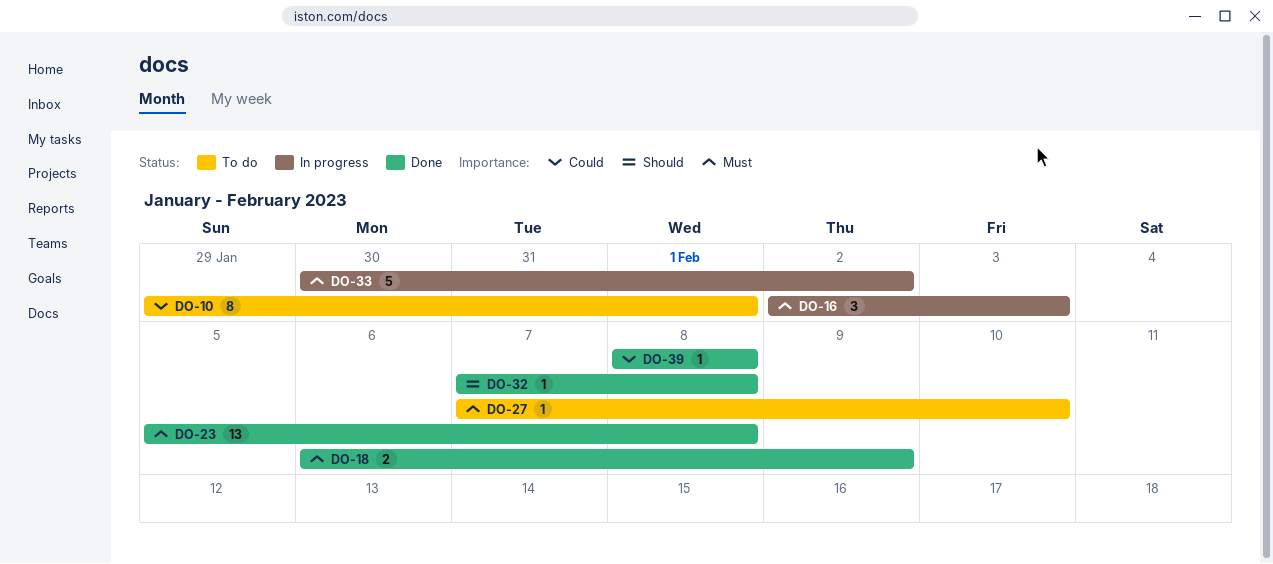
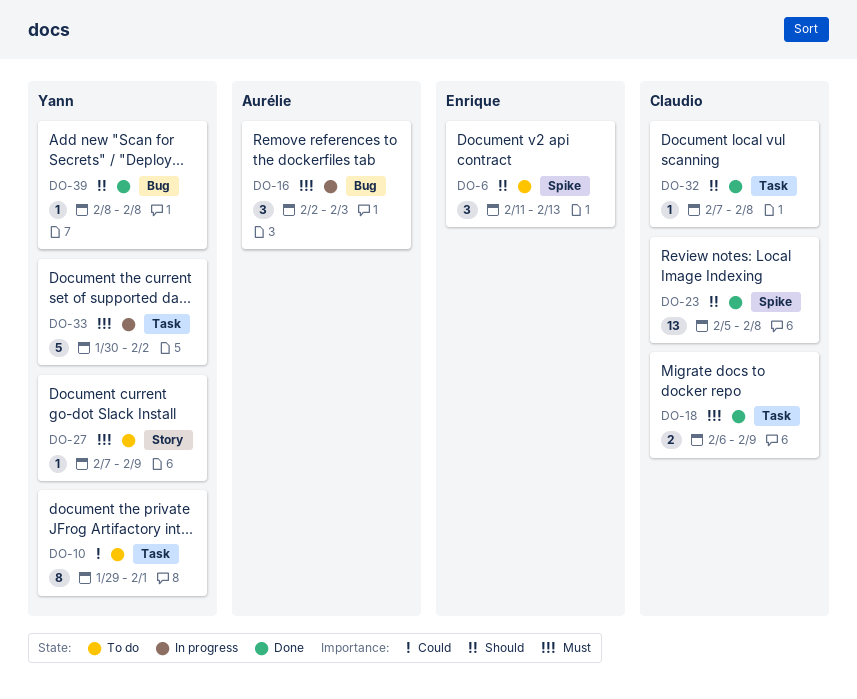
DO-6: none -> present
DO-23, priority: Must -> Should
DO-27, due: Feb 10 -> Feb 9
DO-39, priority: Could -> Should

